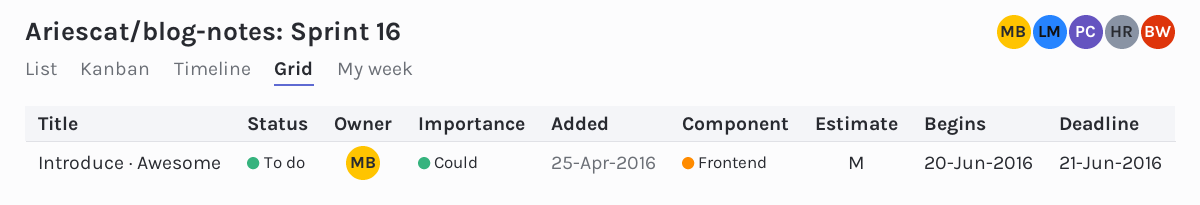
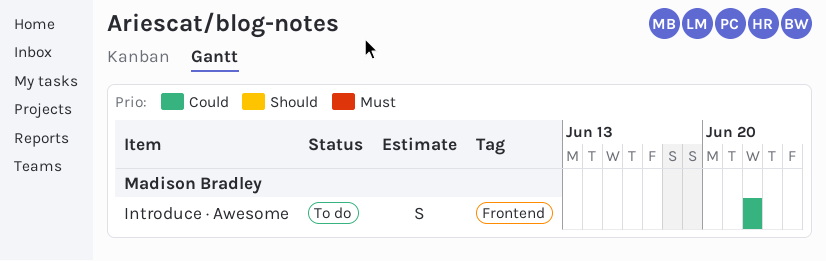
Introduce · Awesome, estimate: M -> S
Introduce · Awesome, start: Jun 20 -> Jun 22
Introduce · Awesome, due: Jun 21 -> Jun 22

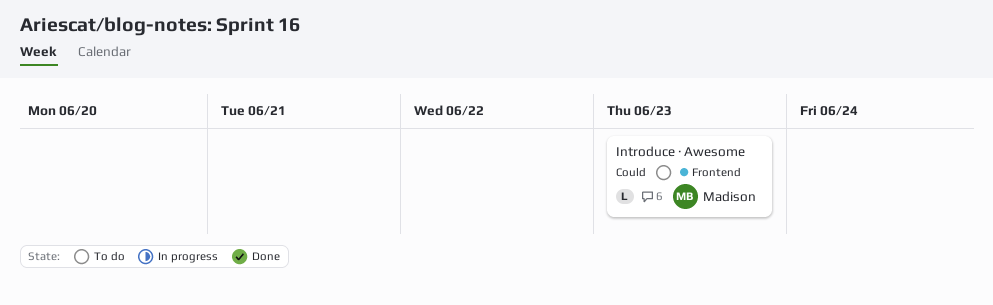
Introduce · Awesome, estimate: S -> L
Introduce · Awesome, due: Jun 22 -> Jun 23

